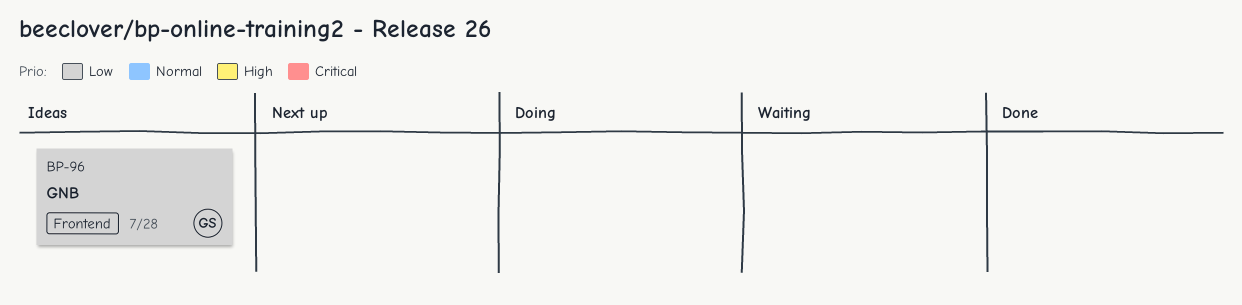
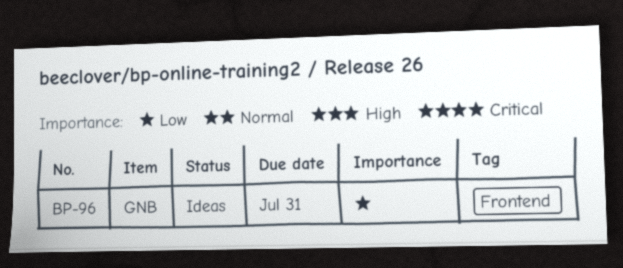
BP-96, due: Jul 28 -> Jul 31

